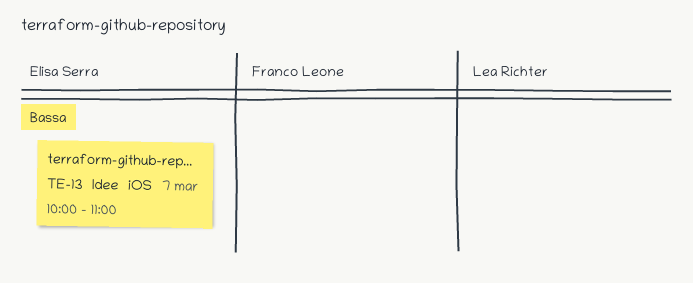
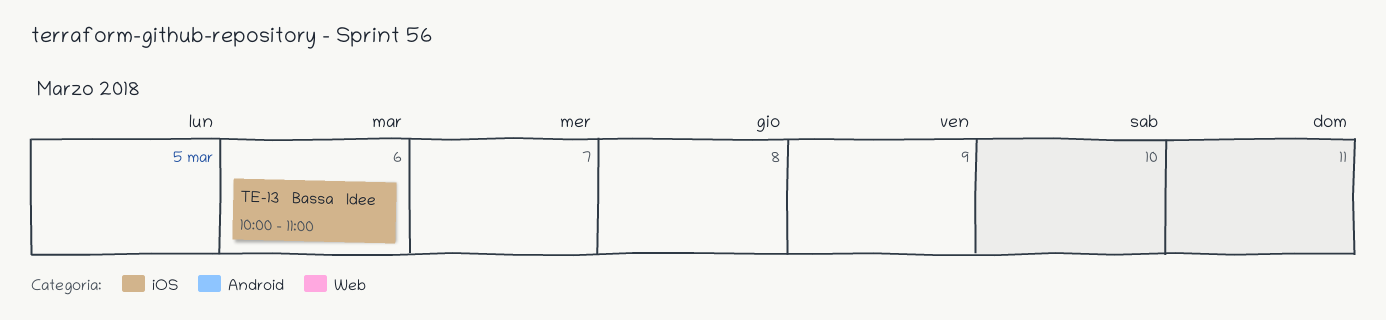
TE-13, day: Mar 7 -> Mar 6

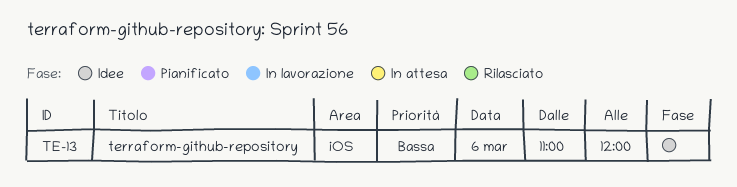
TE-13, begins: 10:00 -> 11:00
TE-13, ends: 11:00 -> 12:00

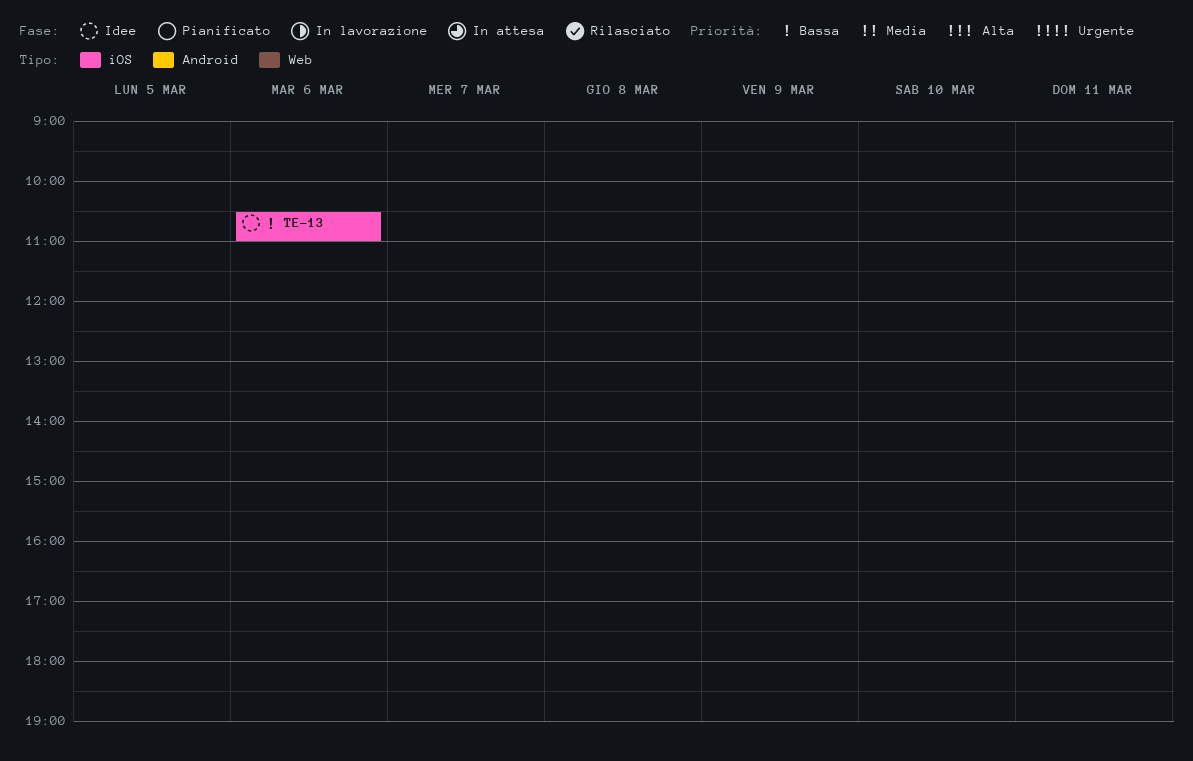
TE-13, begins: 11:00 -> 10:30
TE-13, ends: 12:00 -> 11:00

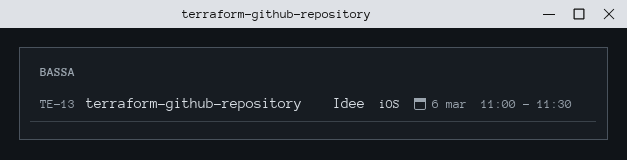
TE-13, begins: 10:30 -> 11:00
TE-13, ends: 11:00 -> 11:30

